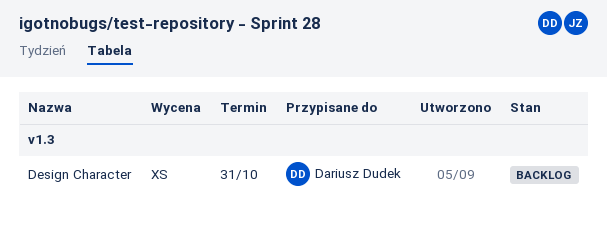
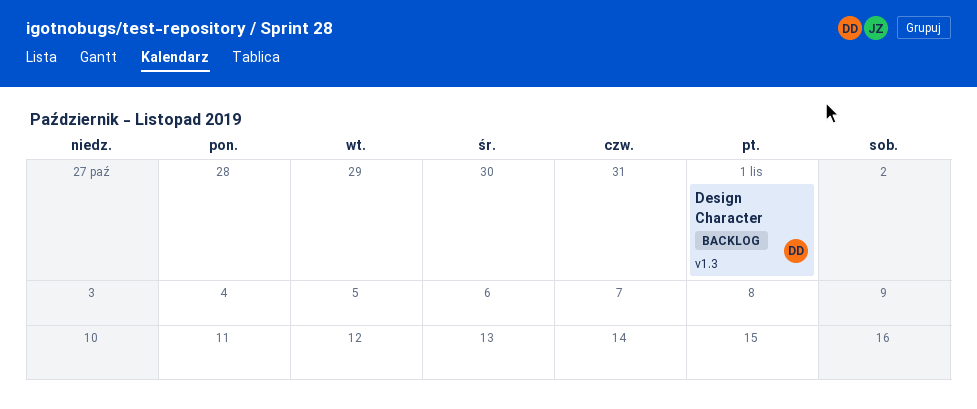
Design Character, due: Oct 31 -> Nov 1

